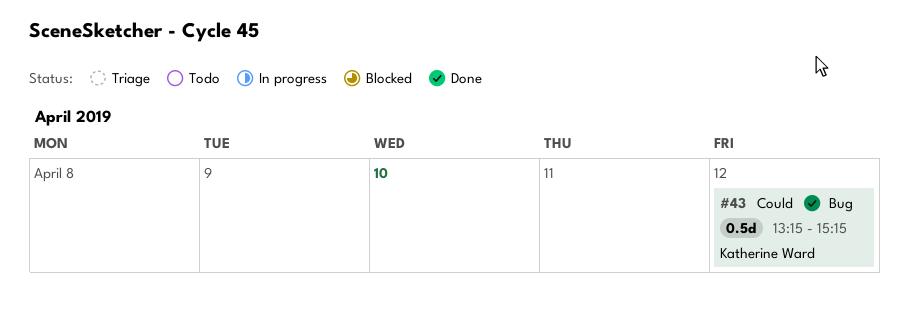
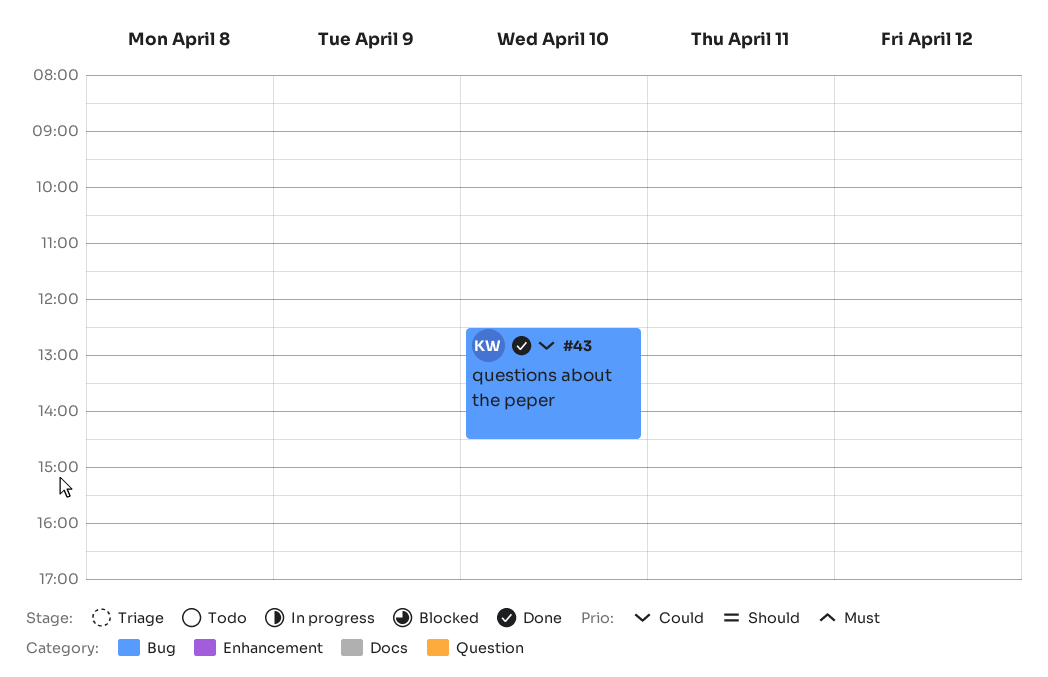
#43, day: Apr 12 -> Apr 10
#43, begins: 13:15 -> 12:30
#43, ends: 15:15 -> 14:30

